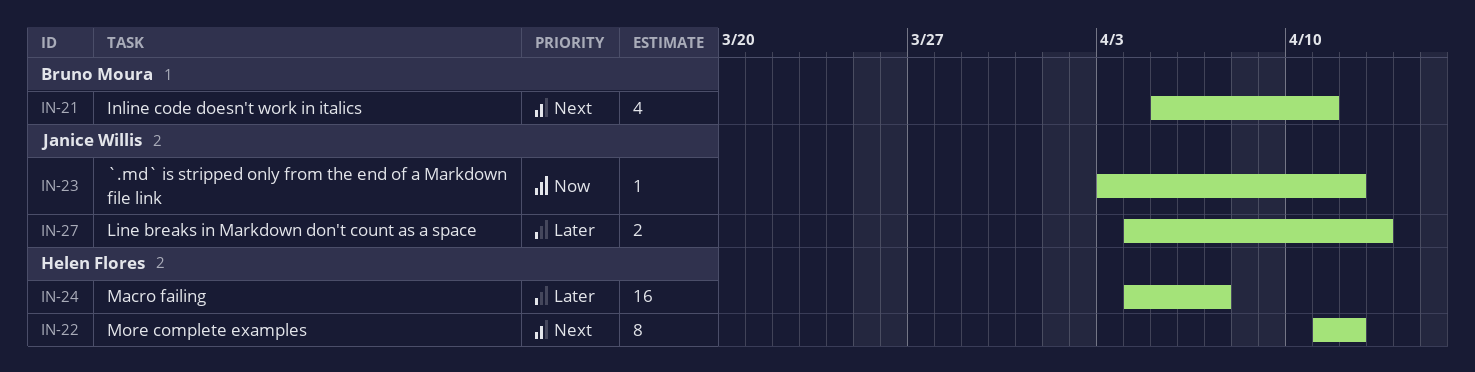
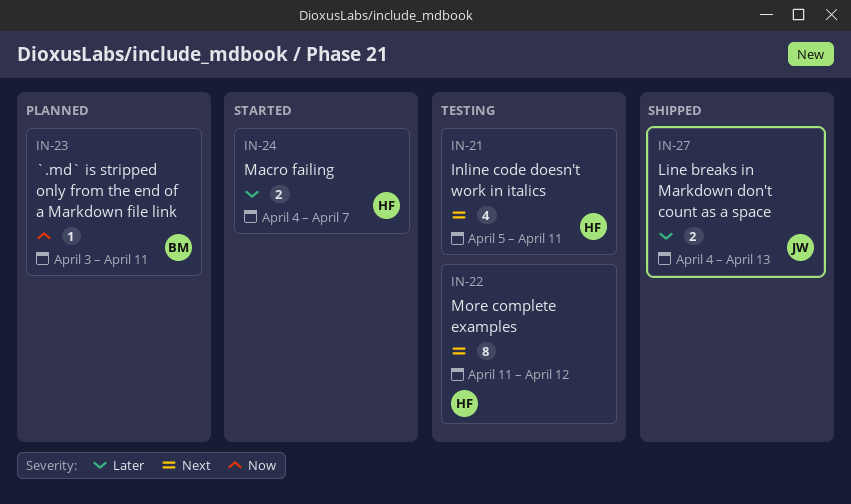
IN-21, owner: Bruno Moura -> Helen Flores
IN-23, owner: Janice Willis -> Bruno Moura
IN-23, due: Apr 12 -> Apr 11
IN-24, estimate: 16 -> 2

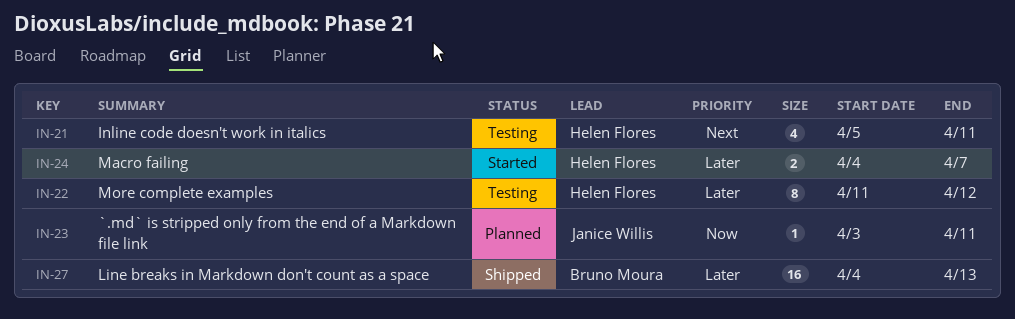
IN-22, priority: Next -> Later
IN-23, owner: Bruno Moura -> Janice Willis
IN-27, owner: Janice Willis -> Bruno Moura
IN-27, estimate: 2 -> 16

